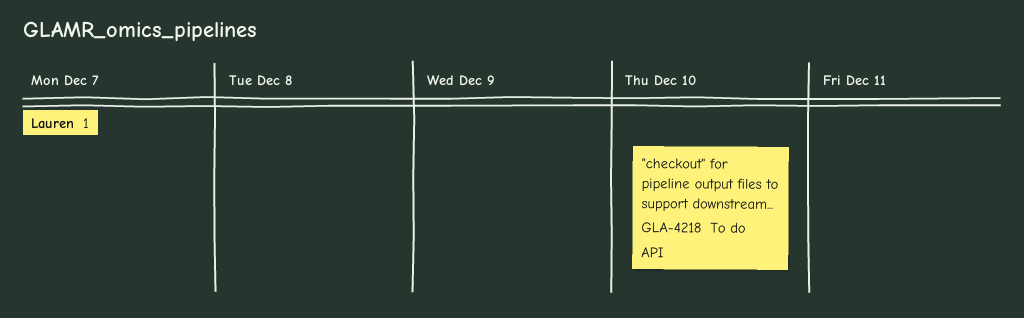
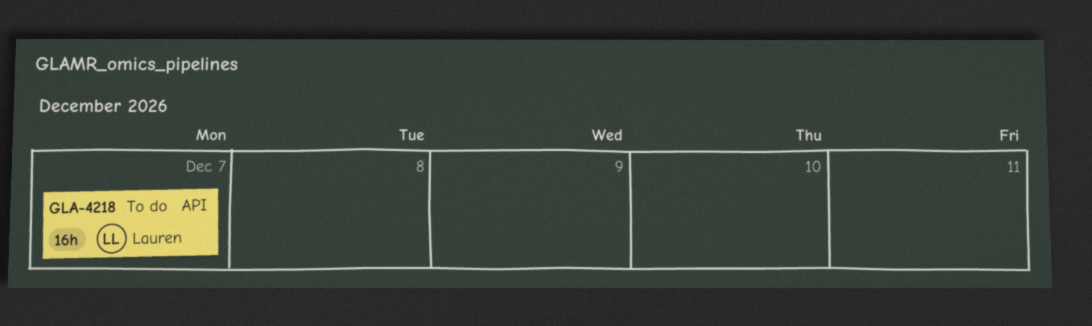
GLA-4218, due: Dec 10 -> Dec 7

